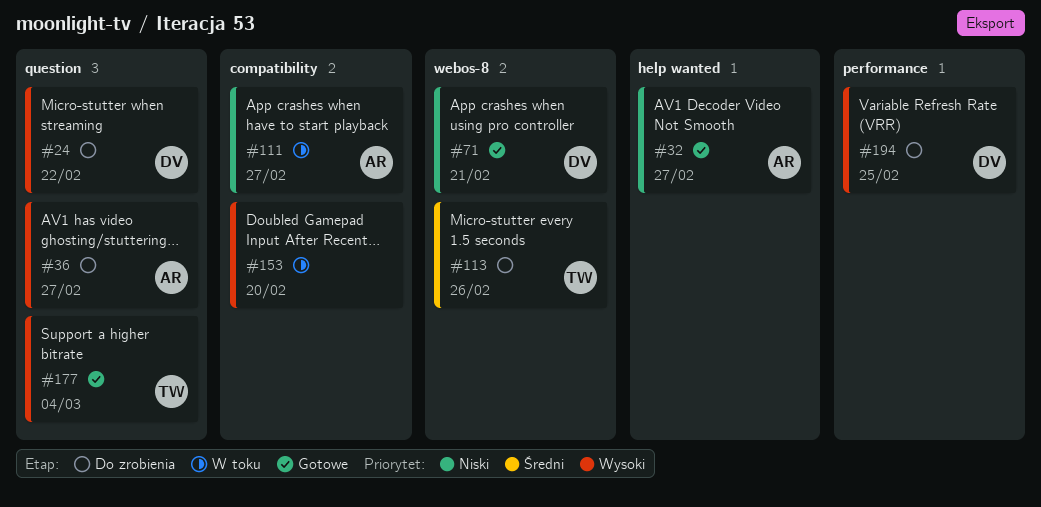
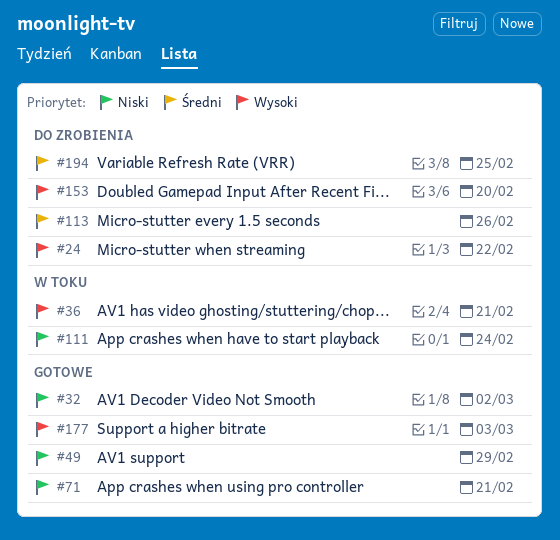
#32, due: Feb 27 -> Mar 2
#36, status: Do zrobienia -> W toku
#36, due: Feb 27 -> Feb 21
#49: none -> present
#111, due: Feb 27 -> Feb 24
#153, status: W toku -> Do zrobienia
#177, due: Mar 4 -> Mar 3
#194, priority: Wysoki -> Średni

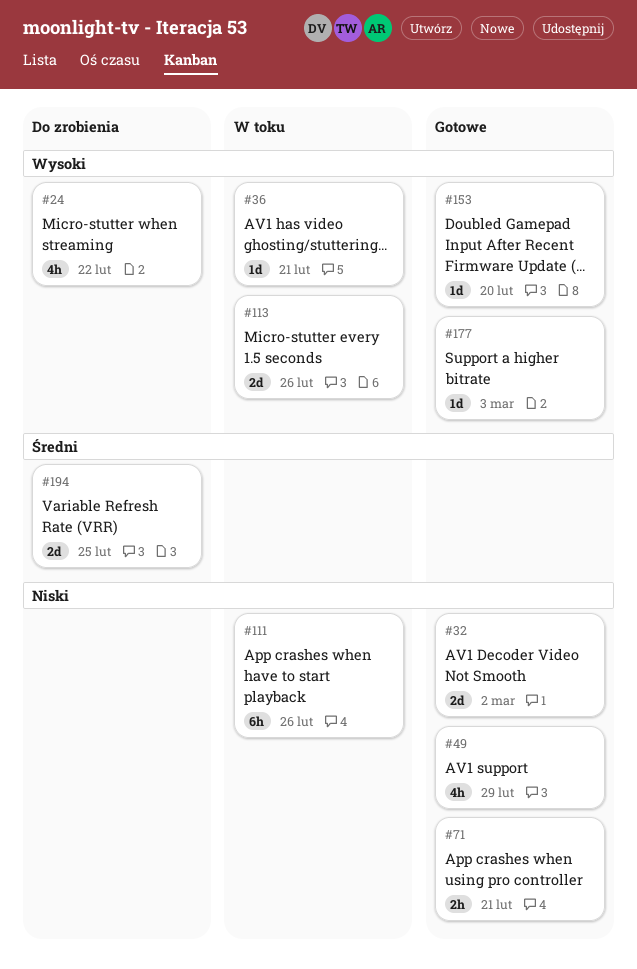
#111, due: Feb 24 -> Feb 26
#113, status: Do zrobienia -> W toku
#113, priority: Średni -> Wysoki
#153, status: Do zrobienia -> Gotowe

